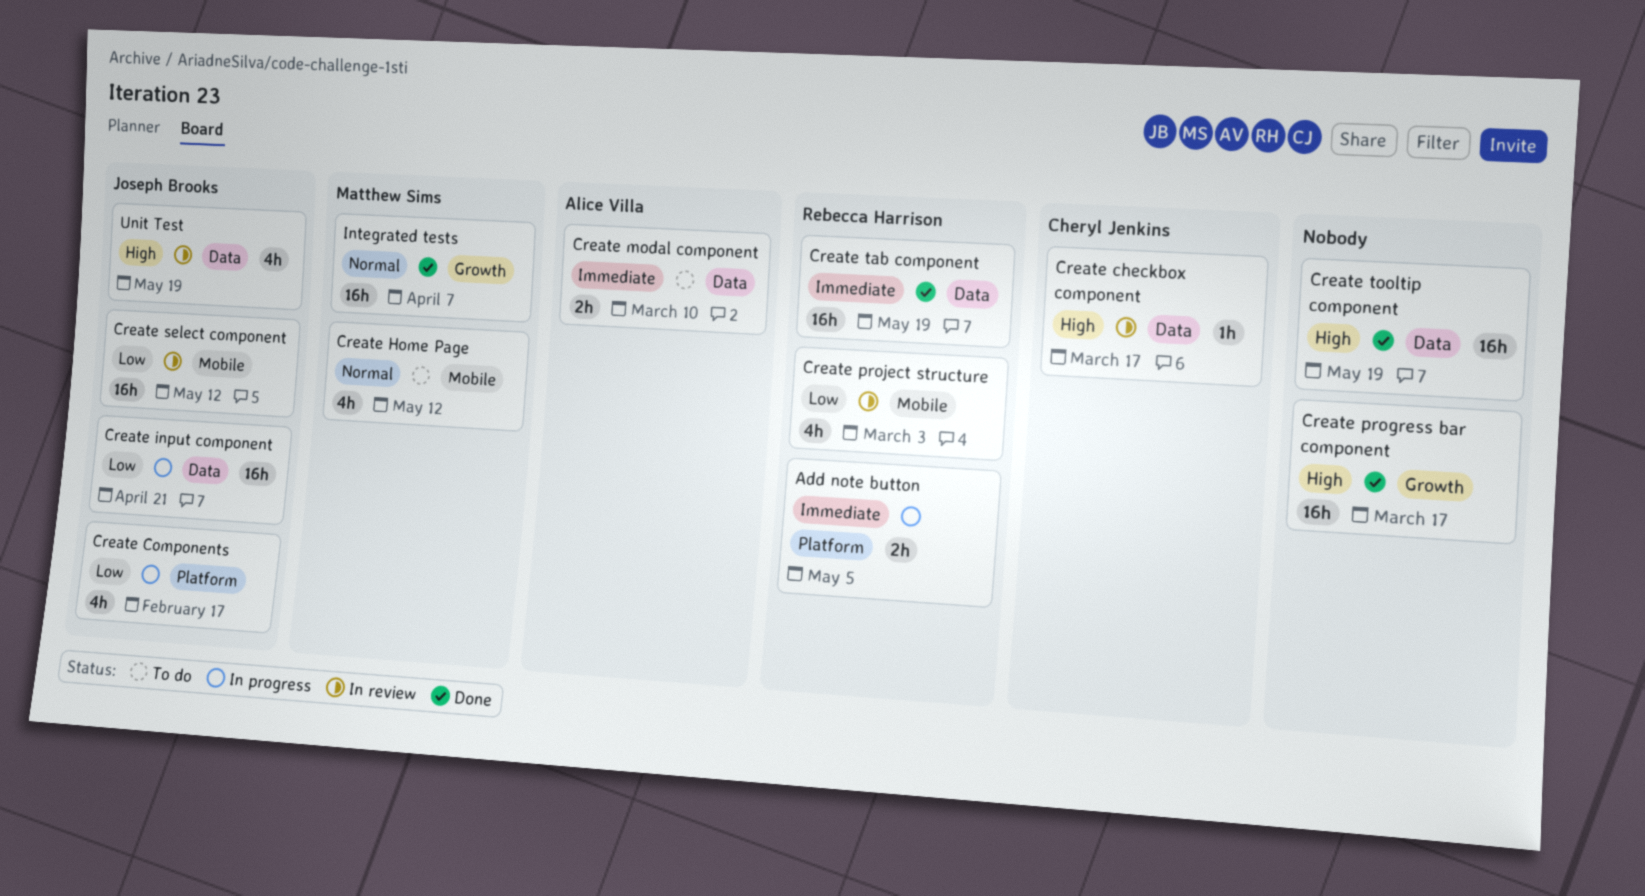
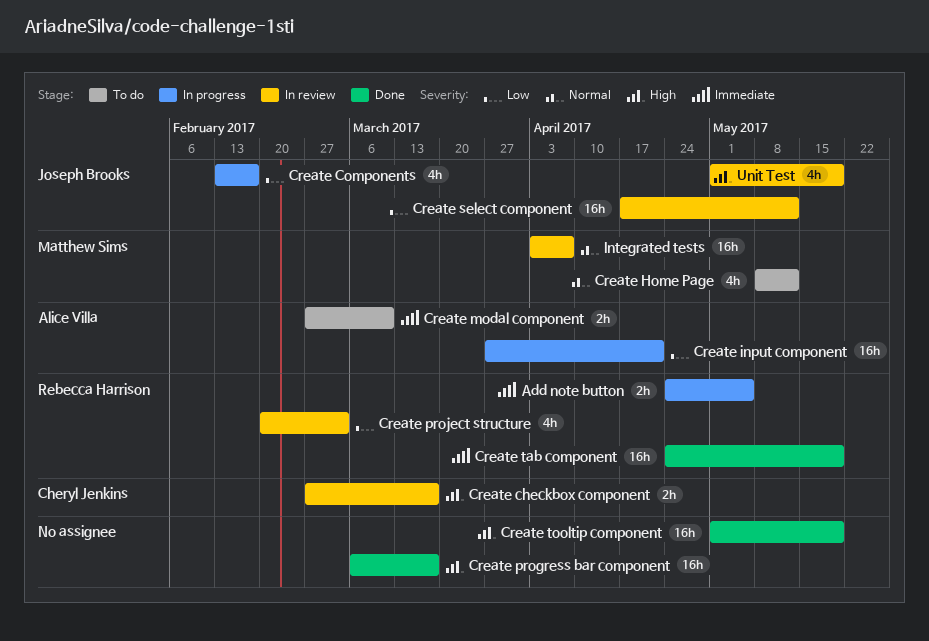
Create checkbox component, estimate: 1h -> 2h
Create input component, owner: Joseph Brooks -> Alice Villa
Integrated tests, status: Done -> In review

